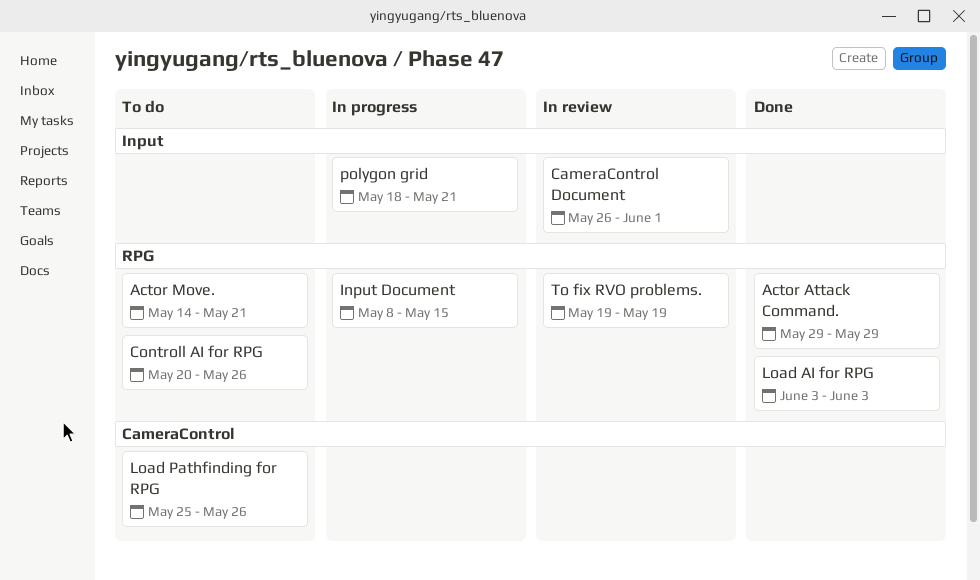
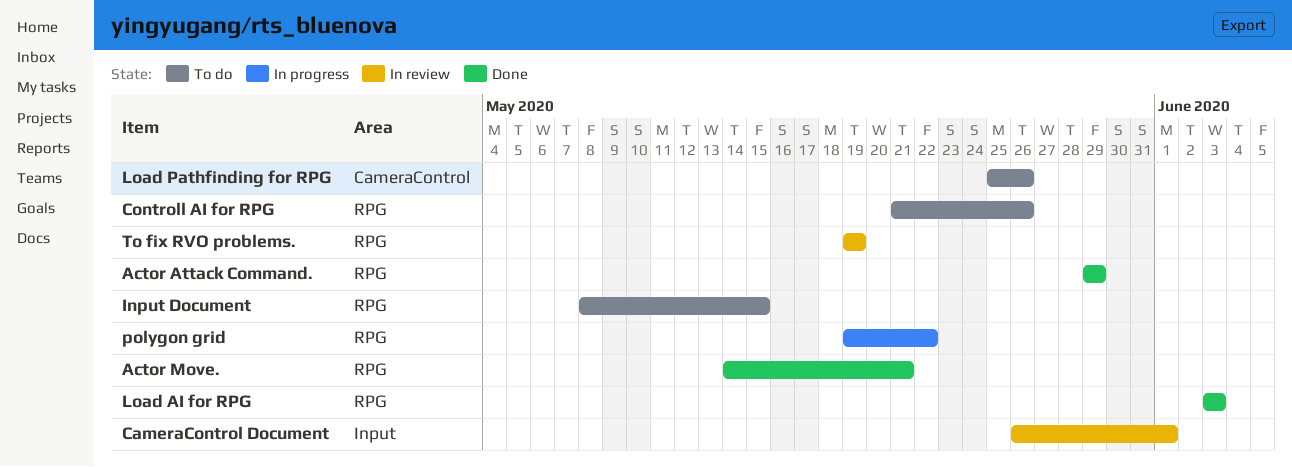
Actor Move., status: To do -> Done
Controll AI for RPG, start: May 20 -> May 21
Input Document, status: In progress -> To do
polygon grid, label: Input -> RPG
polygon grid, start: May 18 -> May 19
polygon grid, due: May 21 -> May 22

